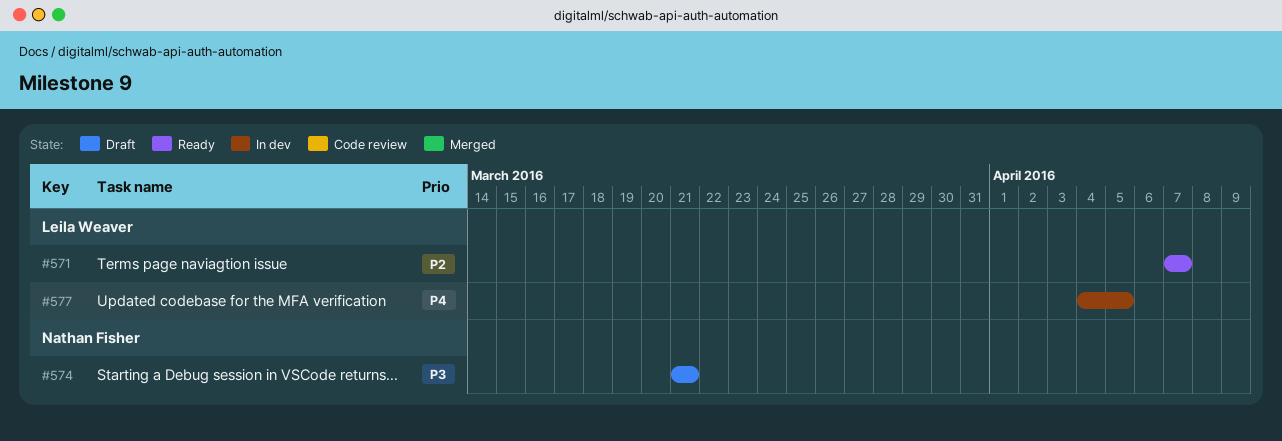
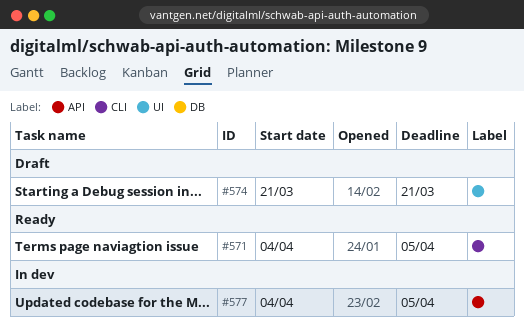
#571, start: Apr 7 -> Apr 4
#571, due: Apr 7 -> Apr 5

